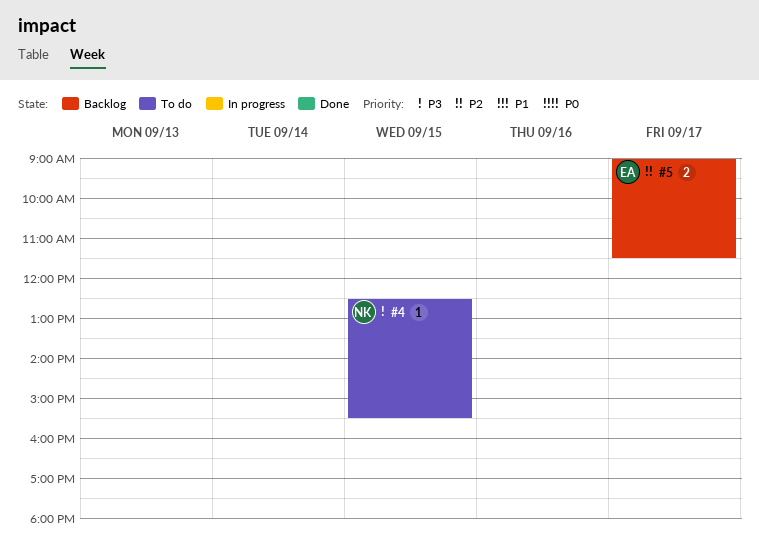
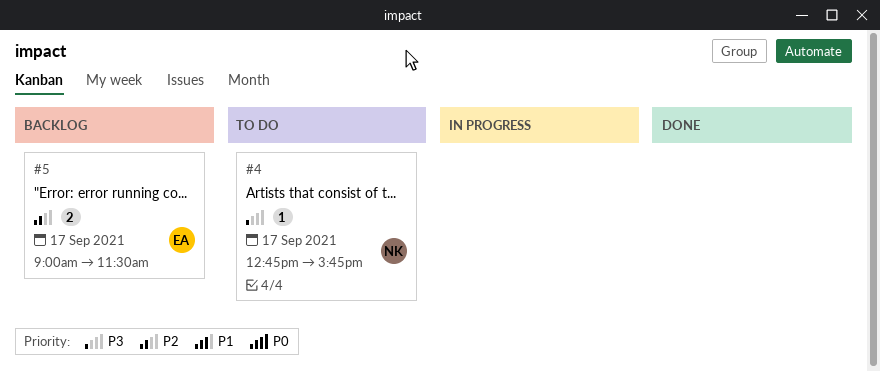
#4, day: Sep 15 -> Sep 17
#4, begins: 12:30 -> 12:45
#4, ends: 15:30 -> 15:45

